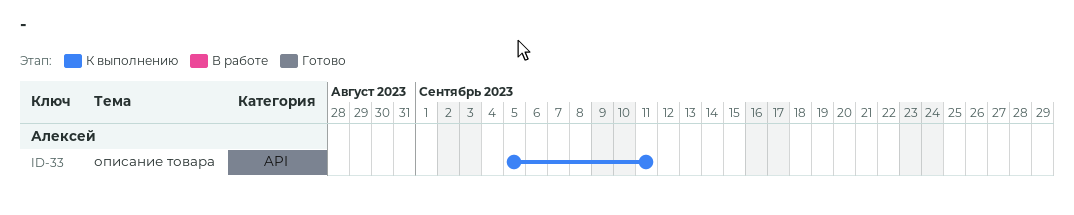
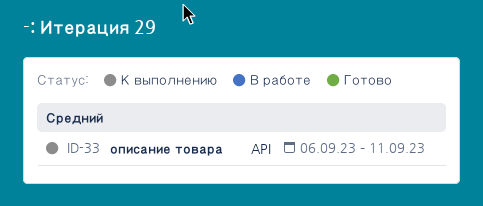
ID-33, start: Sep 5 -> Sep 6

